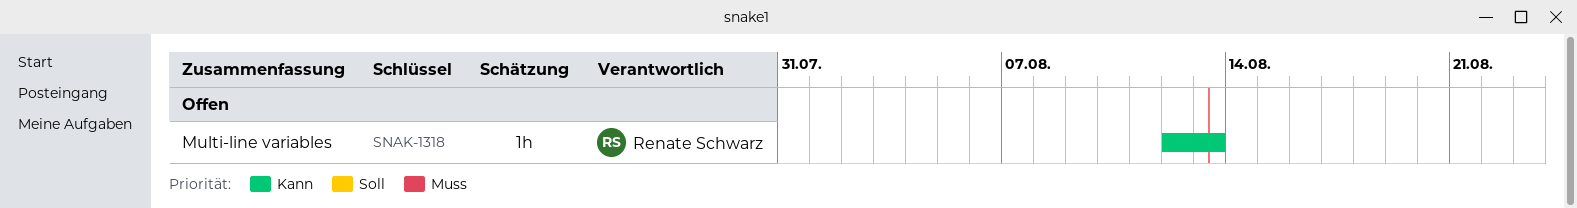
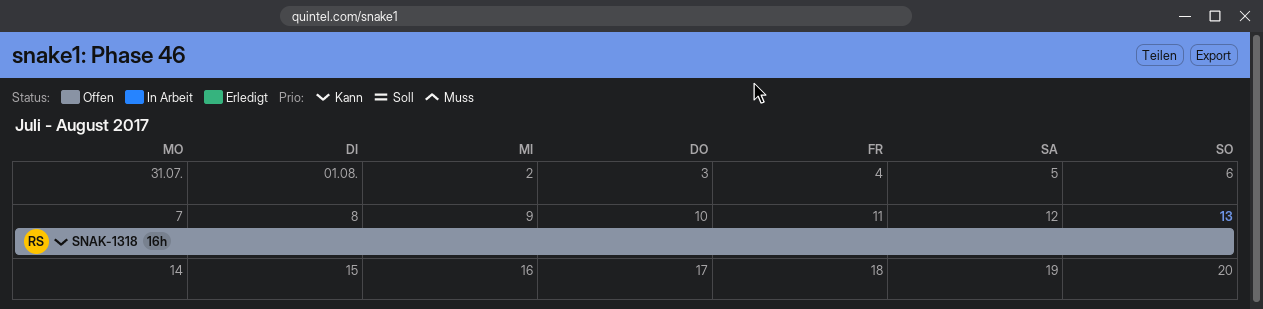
SNAK-1318, estimate: 1h -> 16h
SNAK-1318, start: Aug 12 -> Aug 7

